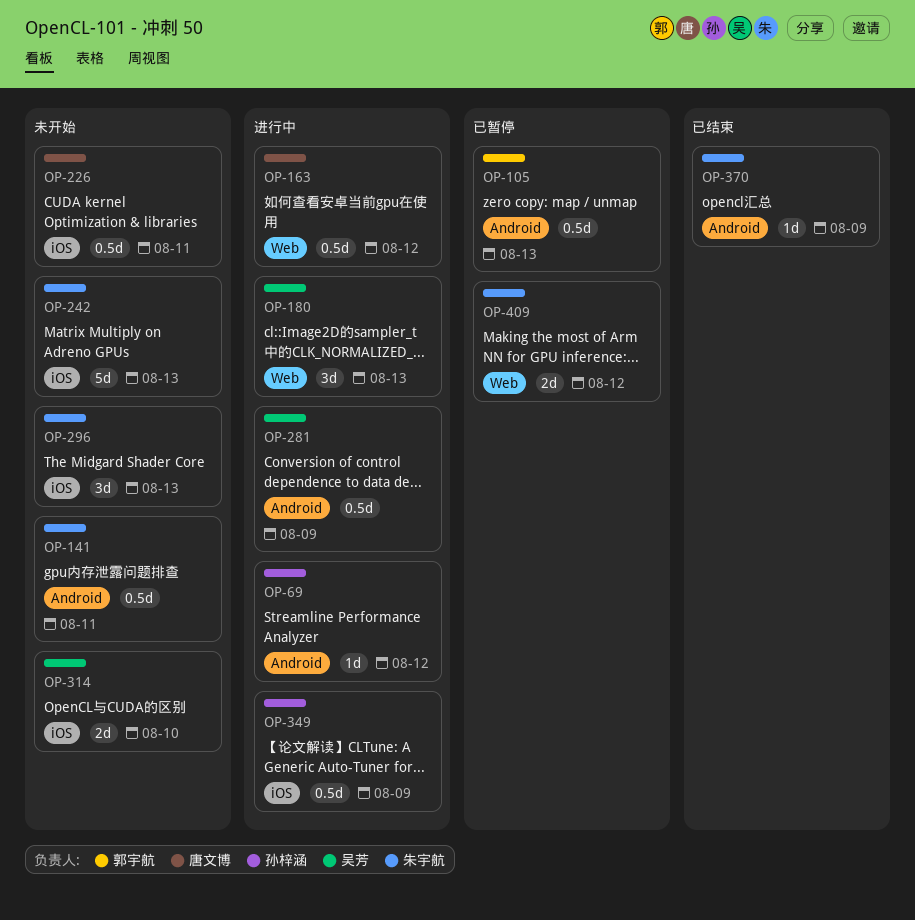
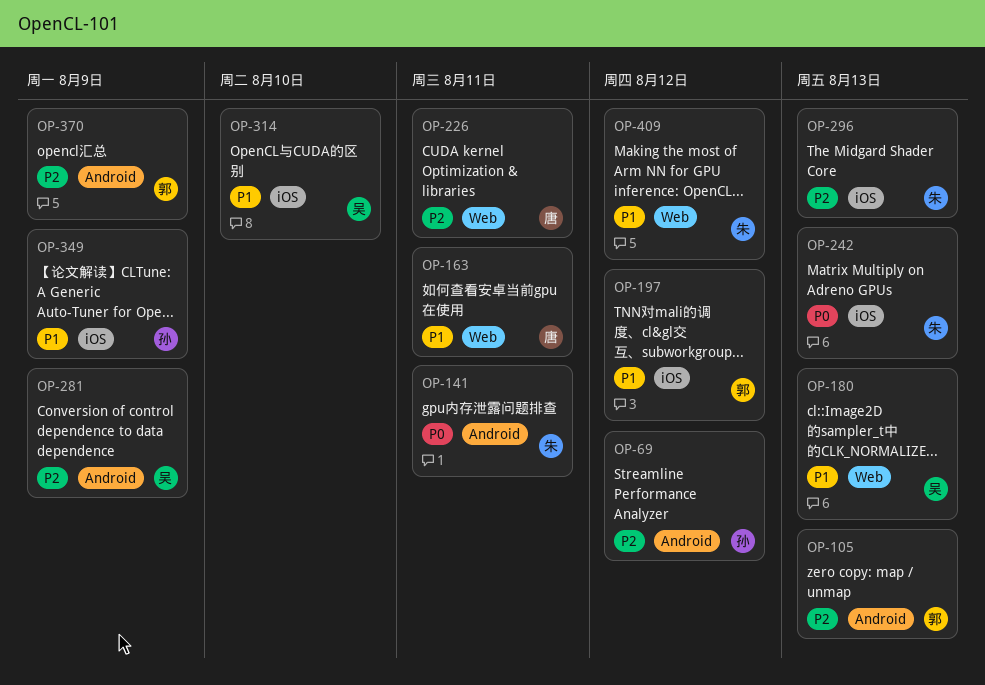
OP-163, due: Aug 12 -> Aug 11
OP-197: none -> present
OP-226, label: iOS -> Web
OP-370, owner: 朱宇航 -> 郭宇航

